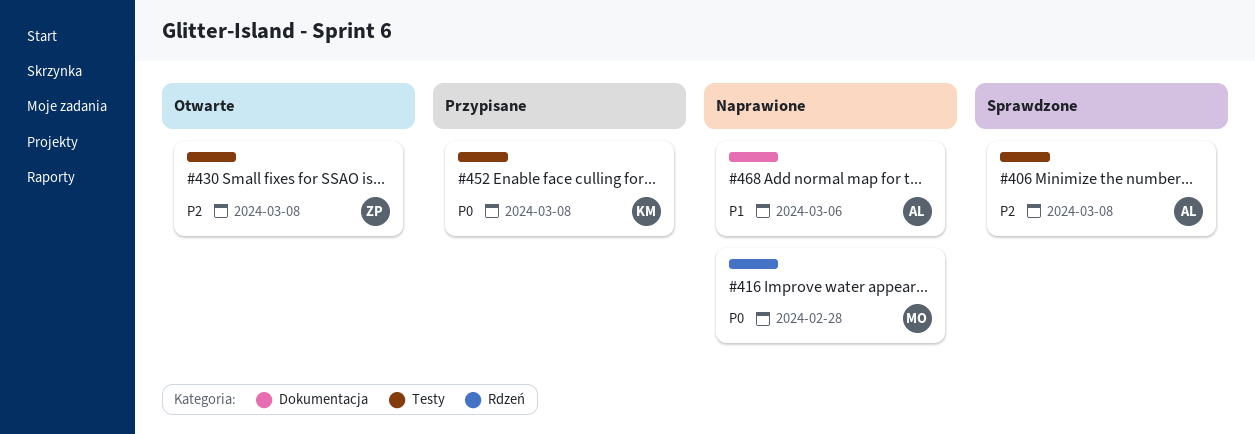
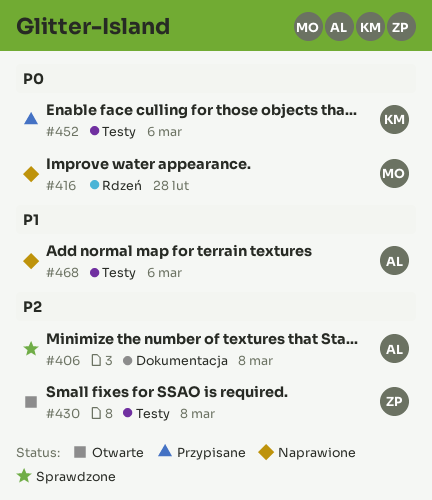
#406, label: Testy -> Dokumentacja
#452, due: Mar 8 -> Mar 6
#468, label: Dokumentacja -> Testy

